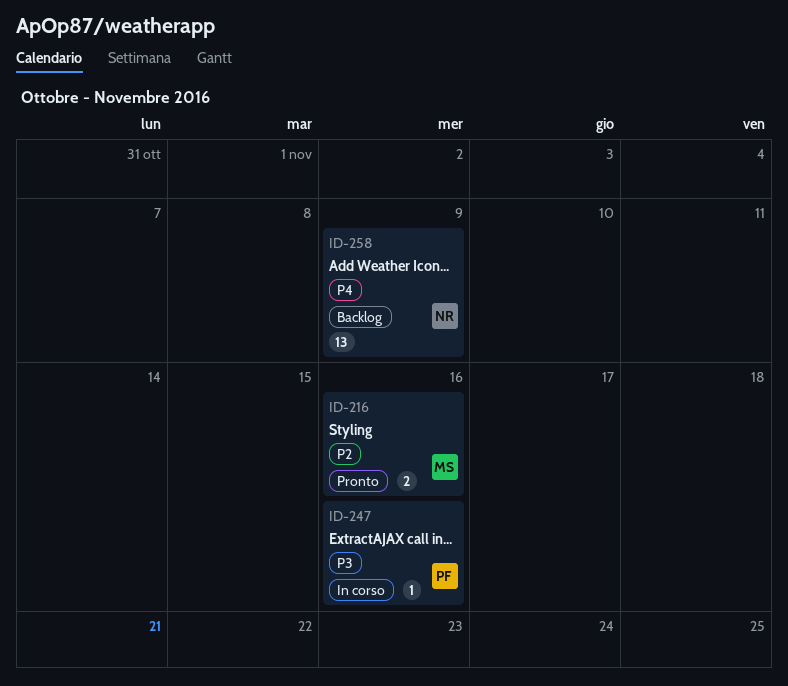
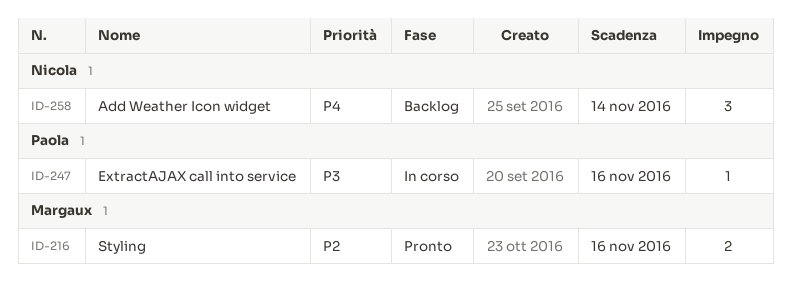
ID-258, estimate: 13 -> 3
ID-258, due: Nov 9 -> Nov 14

